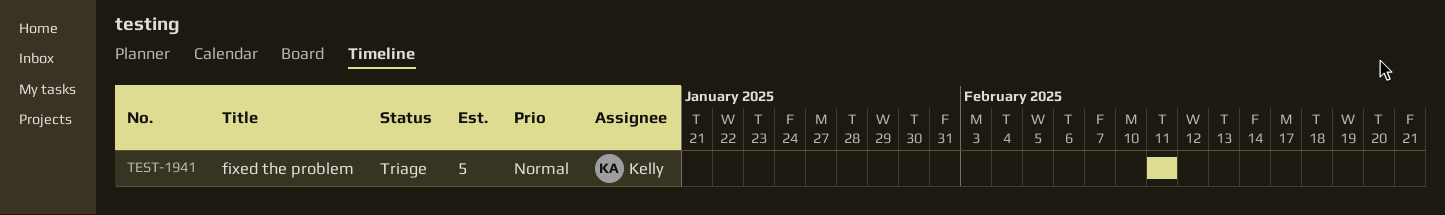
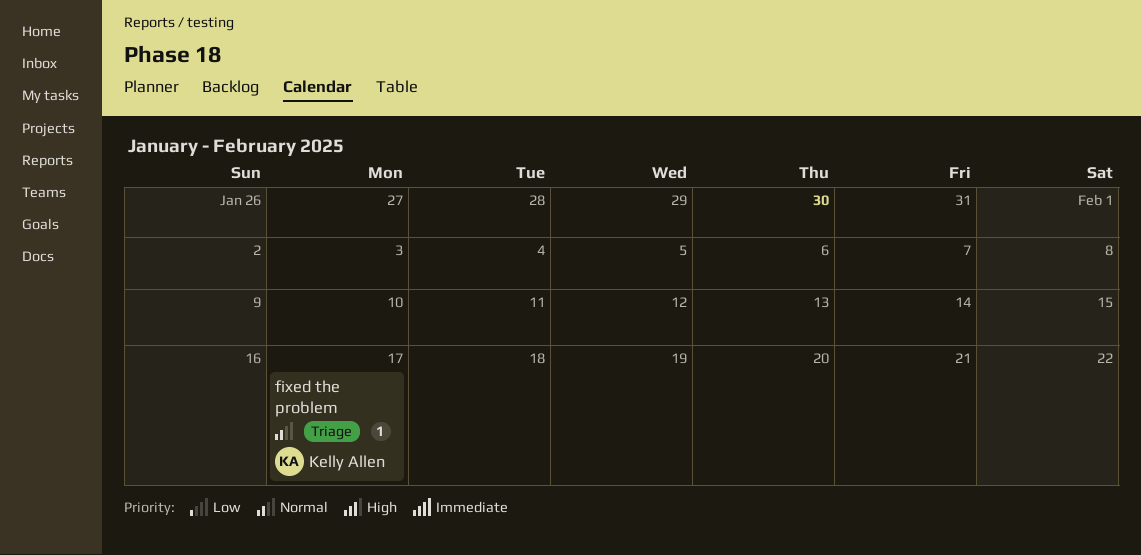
fixed the problem, estimate: 5 -> 1
fixed the problem, due: Feb 11 -> Feb 17

